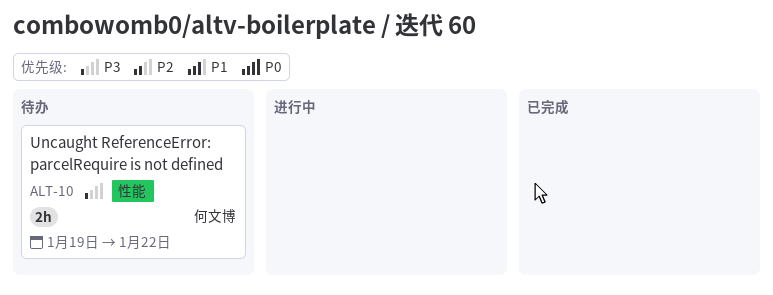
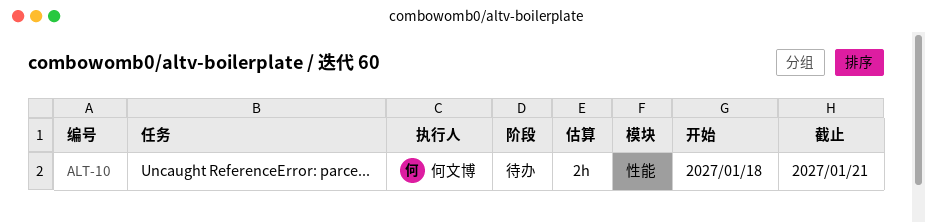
ALT-10, start: Jan 19 -> Jan 18
ALT-10, due: Jan 22 -> Jan 21

